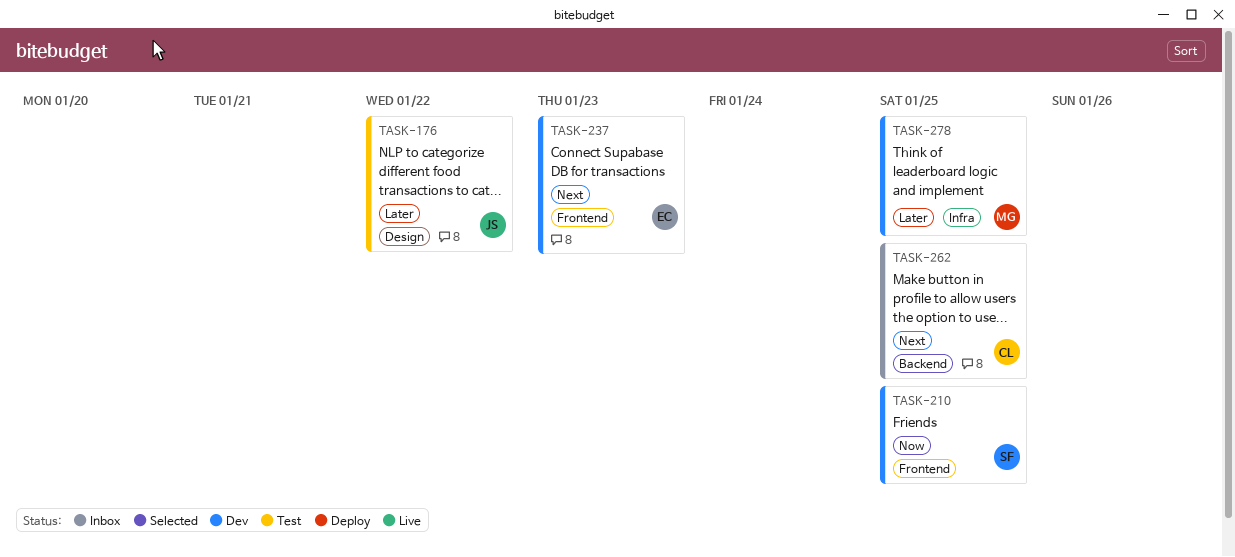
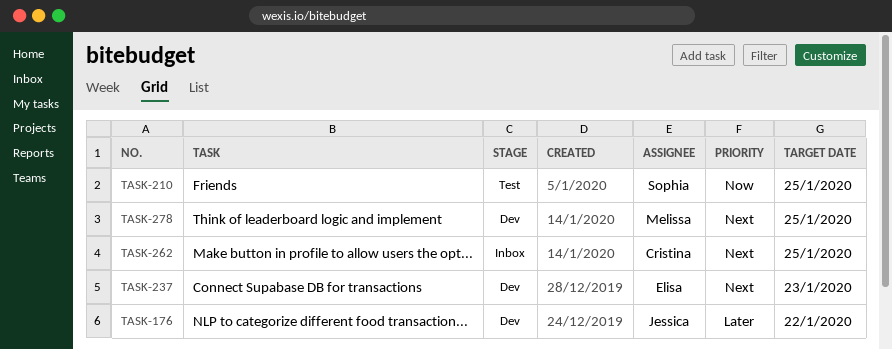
TASK-176, status: Test -> Dev
TASK-210, status: Dev -> Test
TASK-278, priority: Later -> Next

